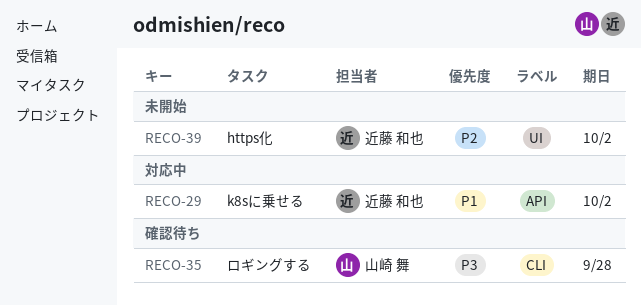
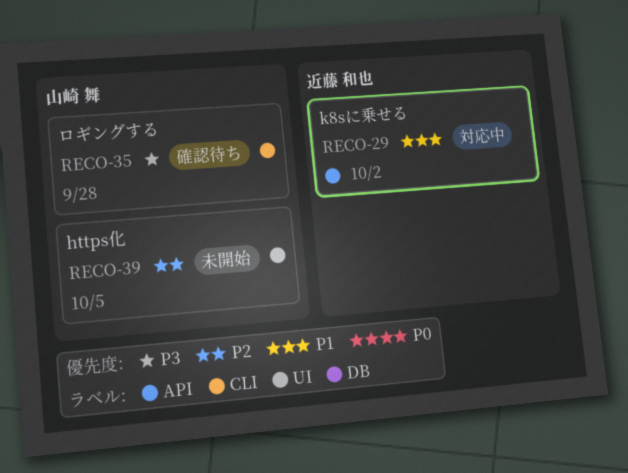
RECO-39, owner: 近藤 和也 -> 山崎 舞
RECO-39, due: Oct 2 -> Oct 5

